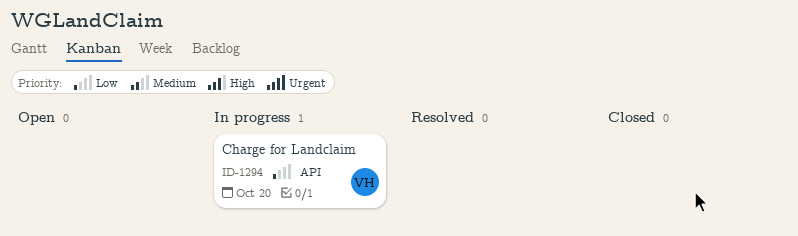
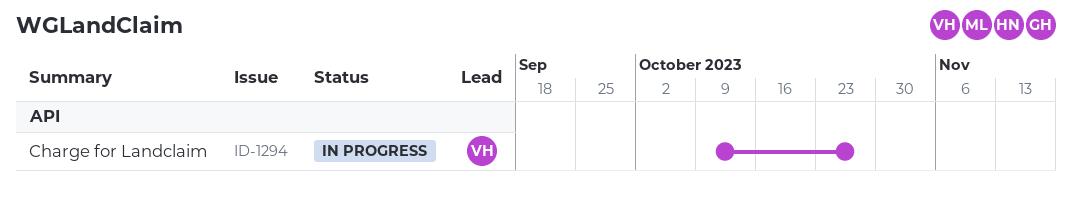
ID-1294, due: Oct 20 -> Oct 27

